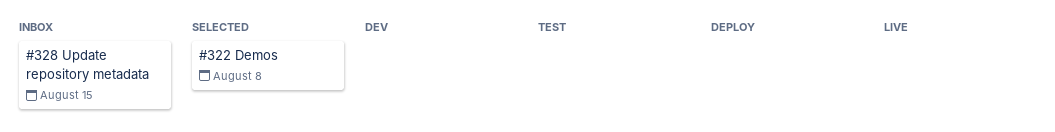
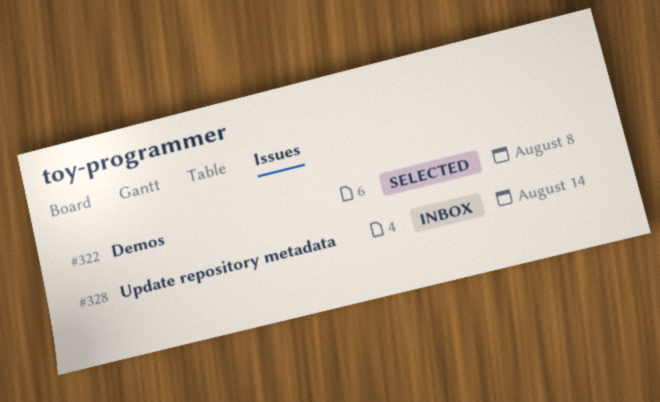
#328, due: Aug 15 -> Aug 14

